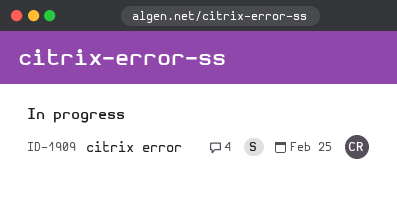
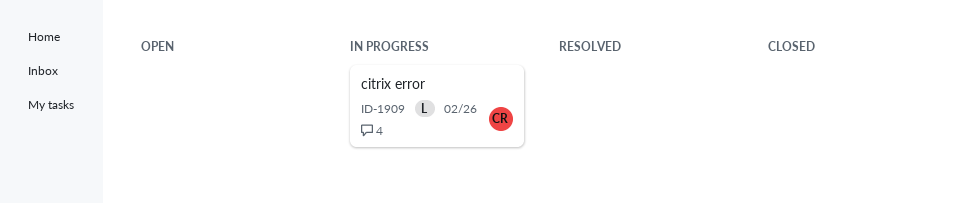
ID-1909, estimate: S -> L
ID-1909, due: Feb 25 -> Feb 26

